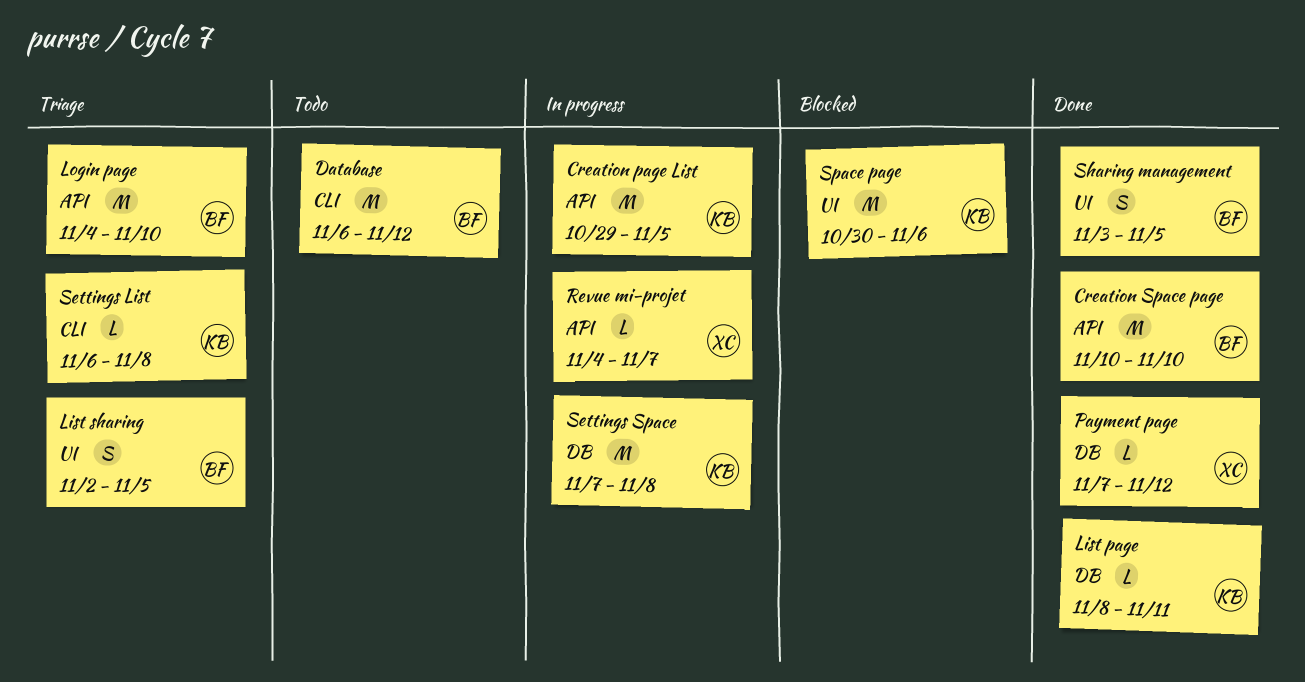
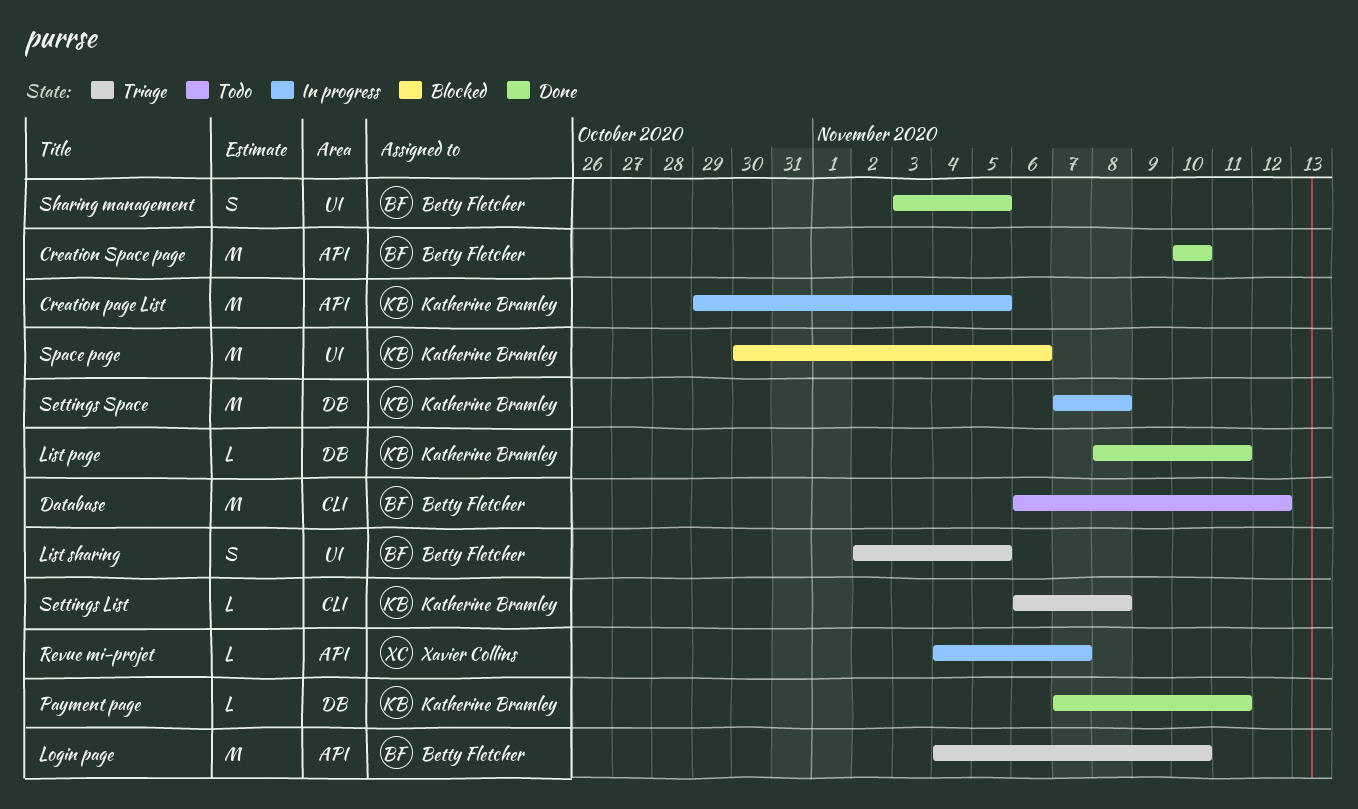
Payment page, owner: Xavier Collins -> Katherine Bramley
Payment page, due: Nov 12 -> Nov 11

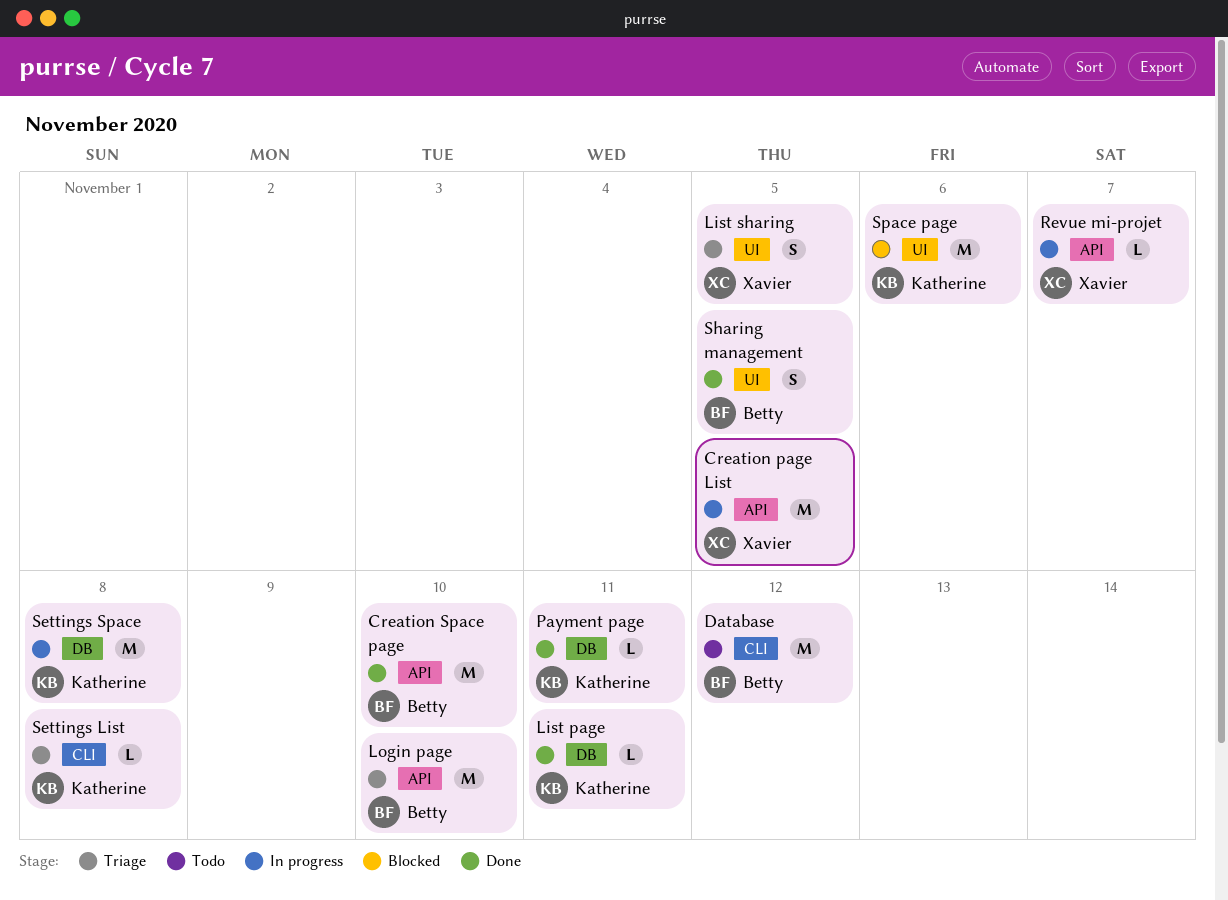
Creation page List, owner: Katherine Bramley -> Xavier Collins
List sharing, owner: Betty Fletcher -> Xavier Collins

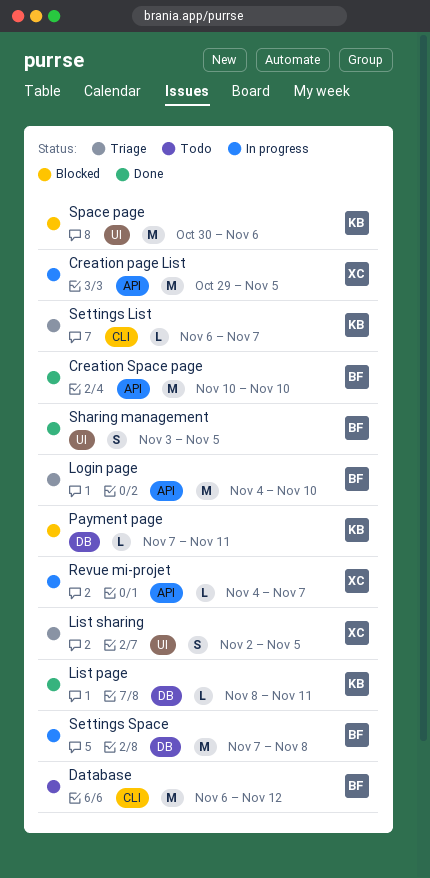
Payment page, status: Done -> Blocked
Settings List, due: Nov 8 -> Nov 7
Settings Space, owner: Katherine -> Betty

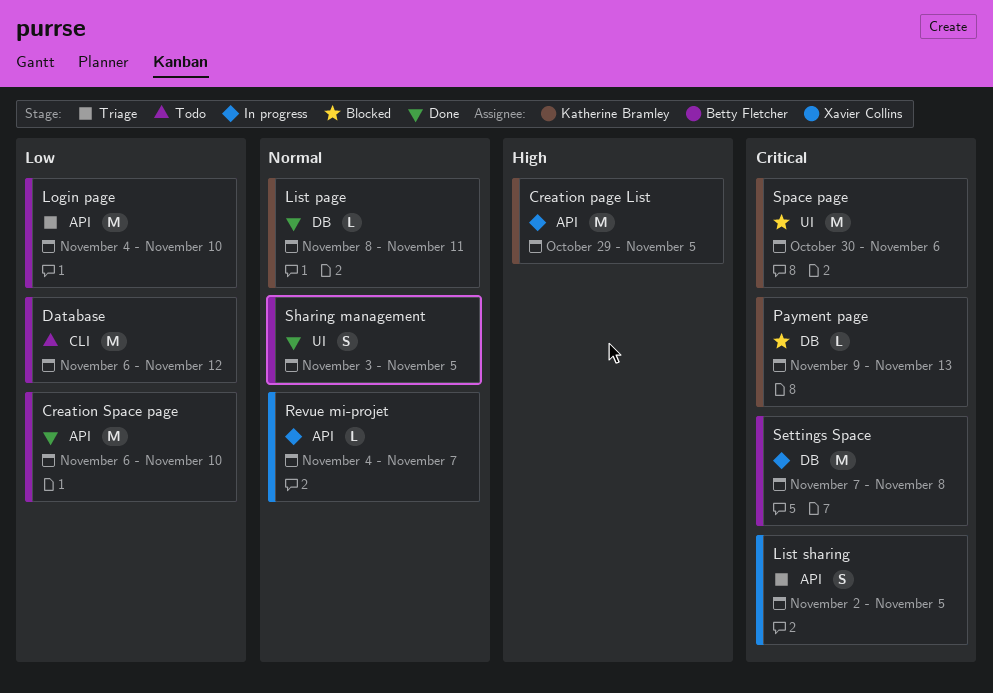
Creation page List, owner: Xavier Collins -> Katherine Bramley
Creation Space page, start: Nov 10 -> Nov 6
List sharing, label: UI -> API
Payment page, start: Nov 7 -> Nov 9
Payment page, due: Nov 11 -> Nov 13
Settings List: present -> none

